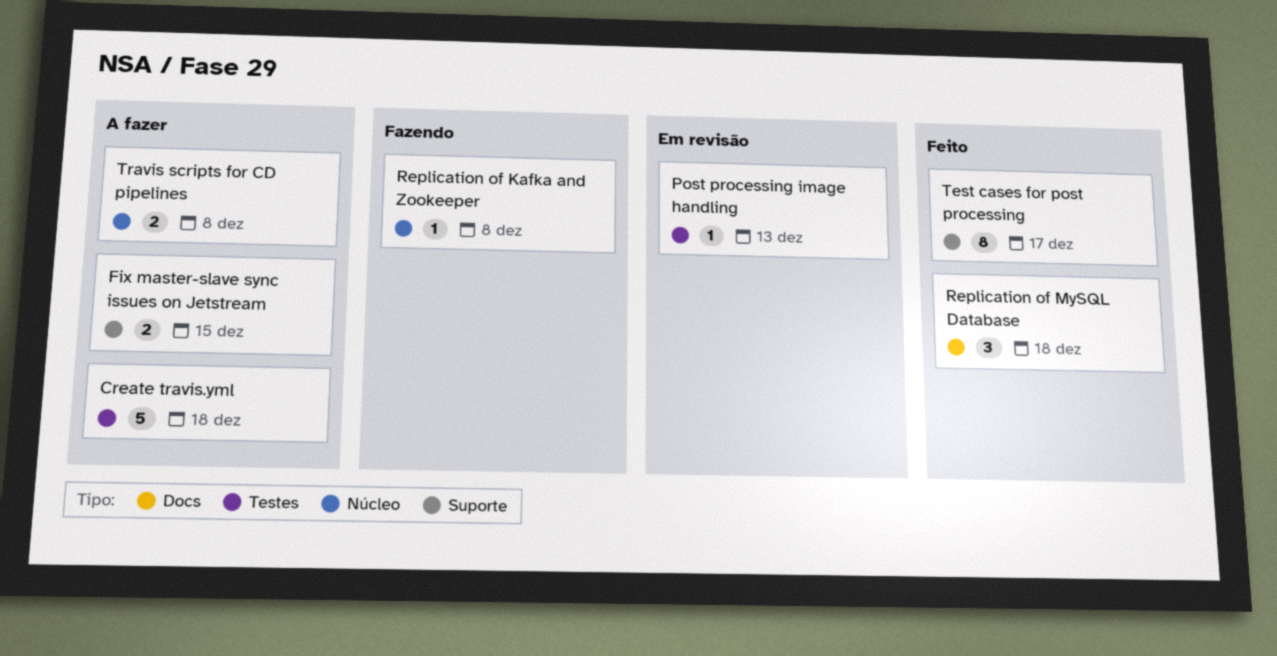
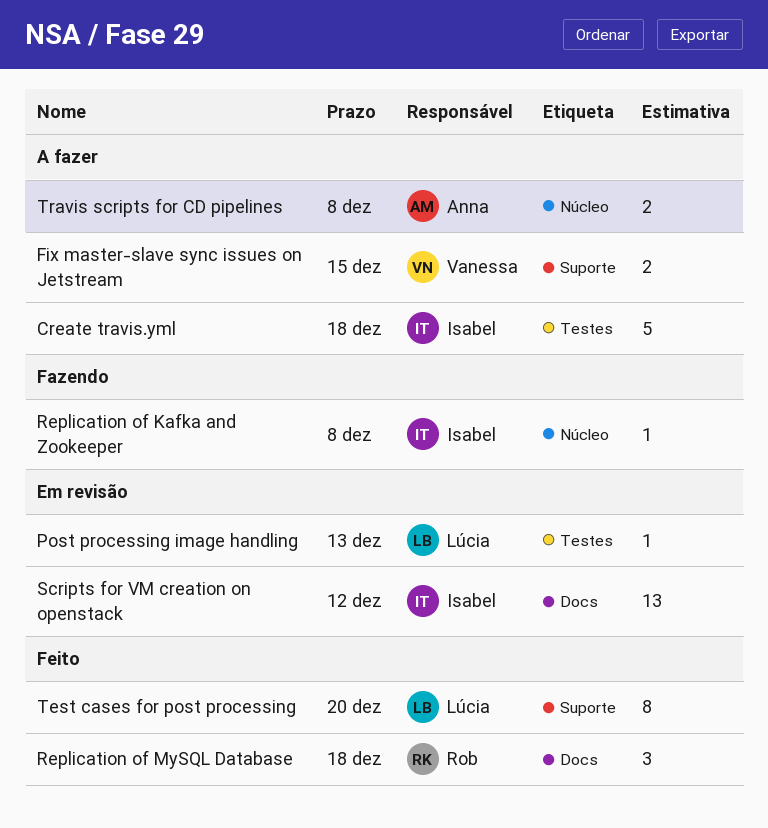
Scripts for VM creation on openstack: none -> present
Test cases for post processing, due: Dec 17 -> Dec 20

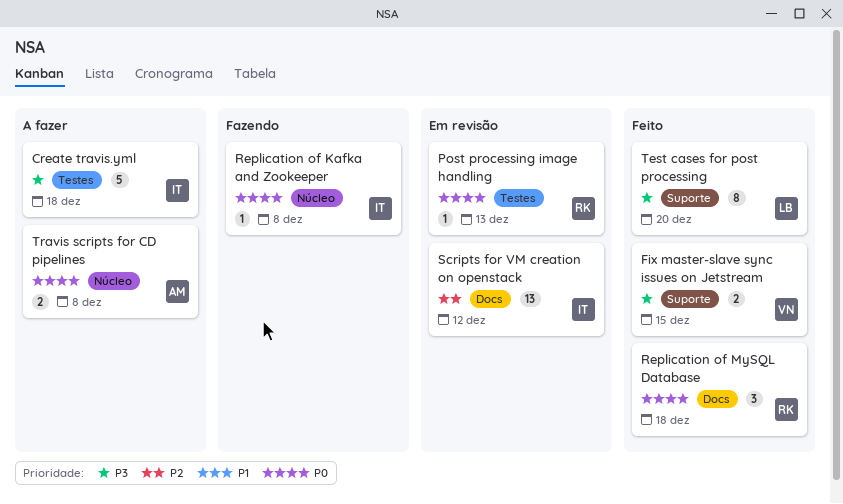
Fix master-slave sync issues on Jetstream, status: A fazer -> Feito
Post processing image handling, owner: Lúcia -> Rob

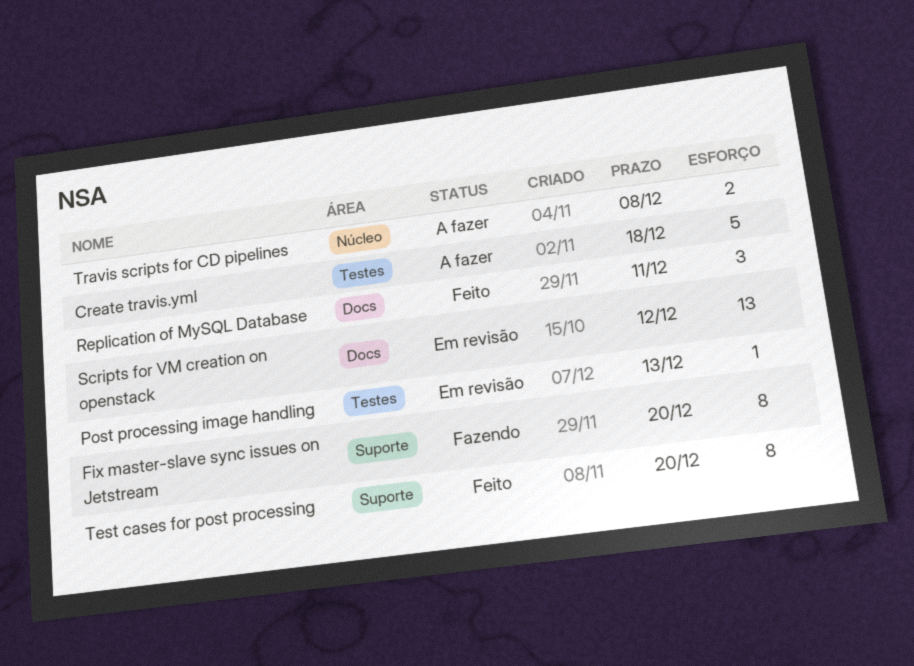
Fix master-slave sync issues on Jetstream, status: Feito -> Fazendo
Fix master-slave sync issues on Jetstream, estimate: 2 -> 8
Fix master-slave sync issues on Jetstream, due: Dec 15 -> Dec 20
Replication of Kafka and Zookeeper: present -> none
Replication of MySQL Database, due: Dec 18 -> Dec 11

